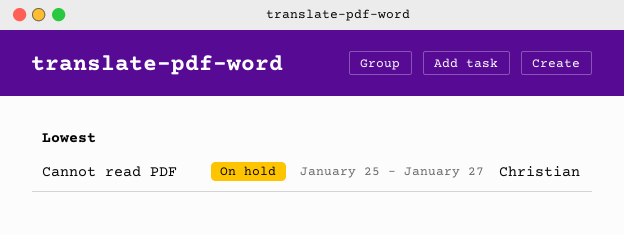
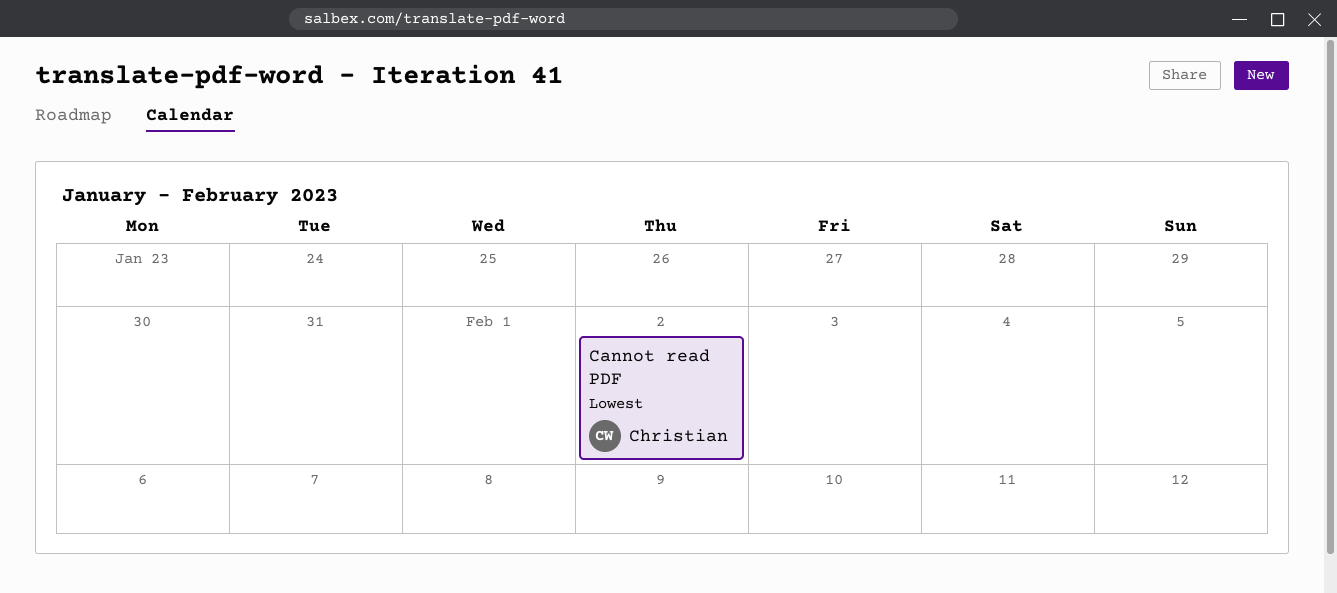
Cannot read PDF, due: Jan 27 -> Feb 2

